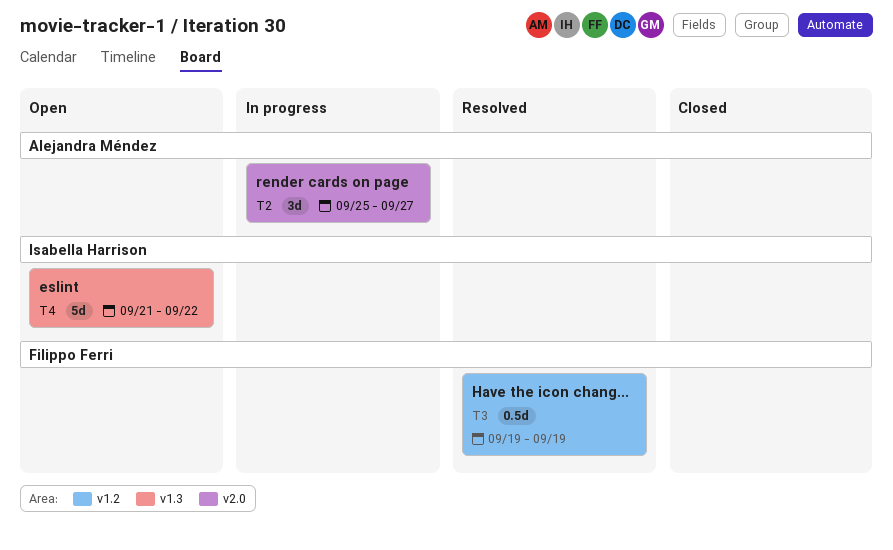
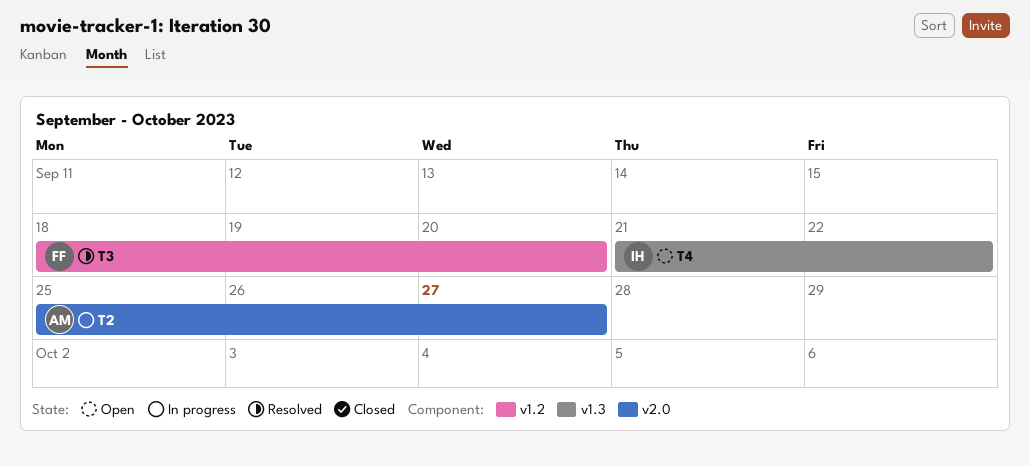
T3, start: Sep 19 -> Sep 18
T3, due: Sep 19 -> Sep 20

